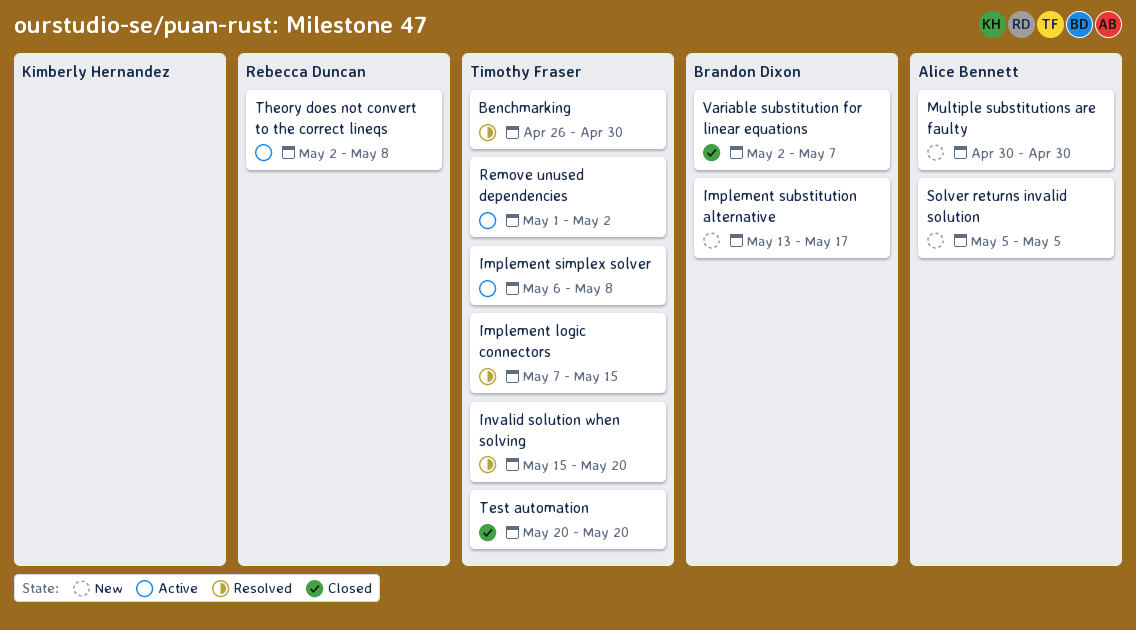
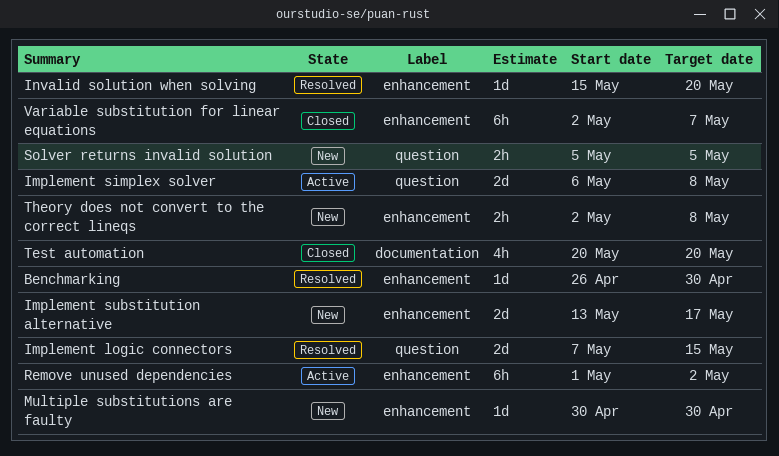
Theory does not convert to the correct lineqs, status: Active -> New

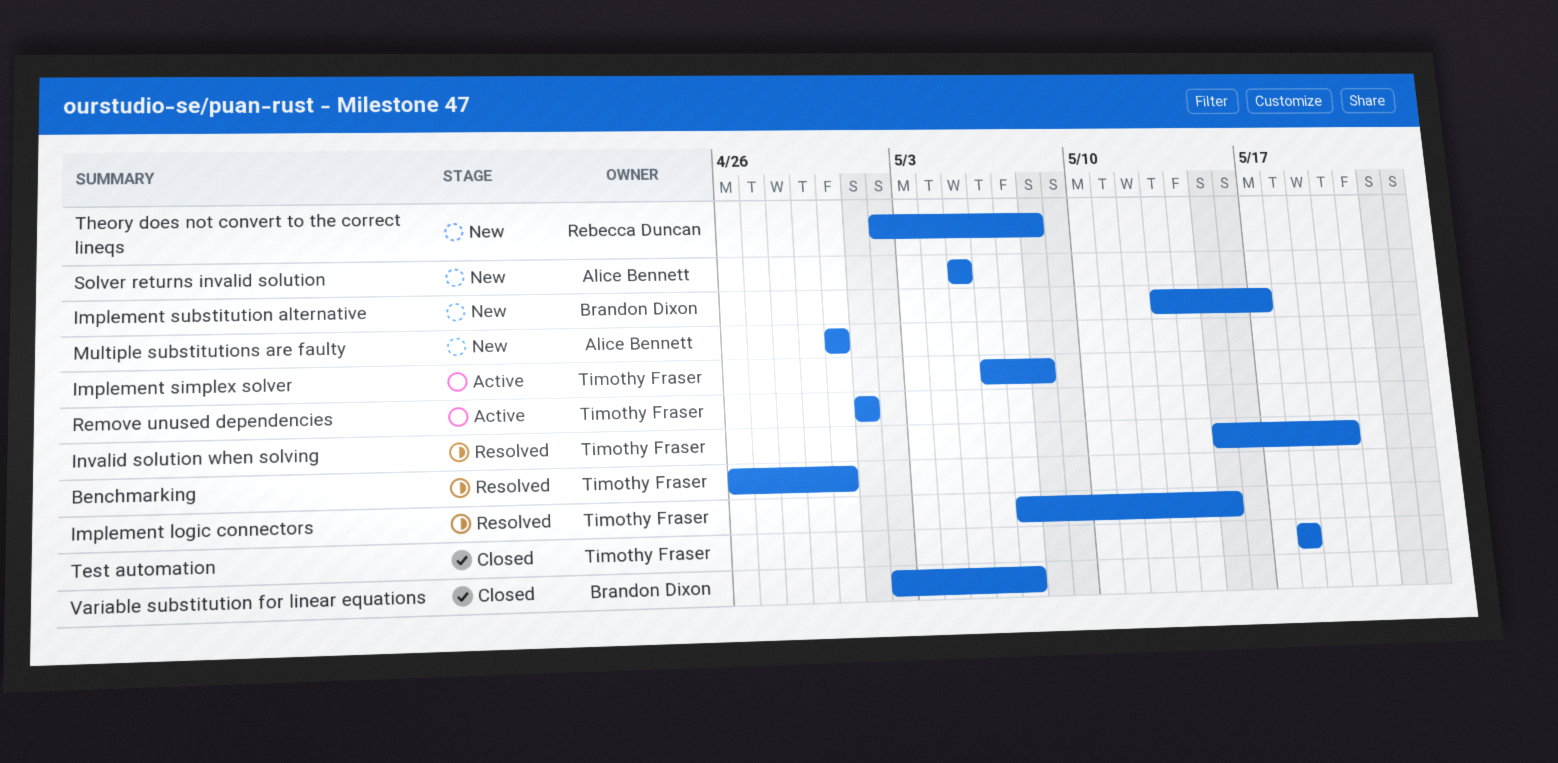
Remove unused dependencies, due: May 2 -> May 1
Test automation, start: May 20 -> May 18
Test automation, due: May 20 -> May 18

